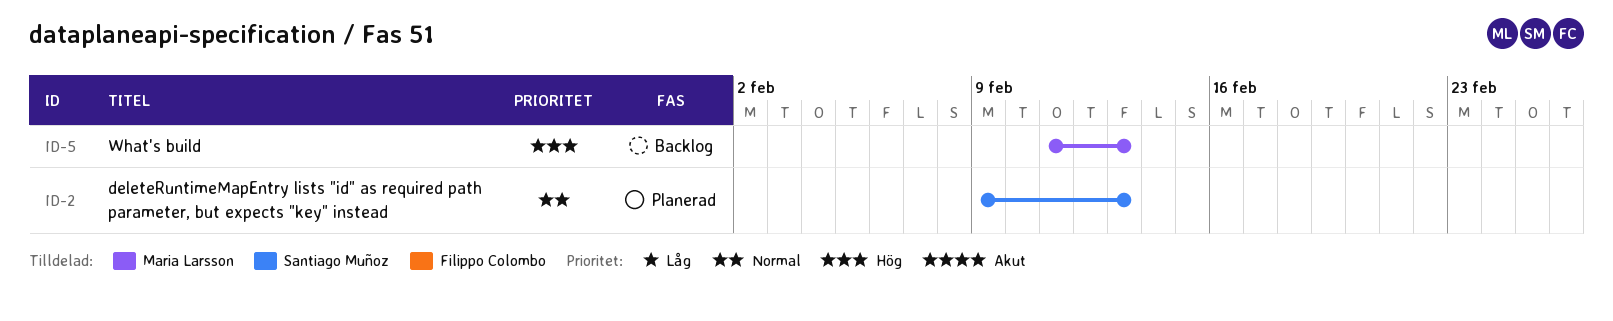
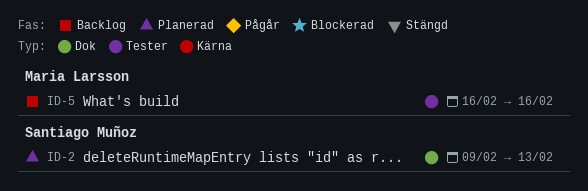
ID-5, start: Feb 11 -> Feb 16
ID-5, due: Feb 13 -> Feb 16

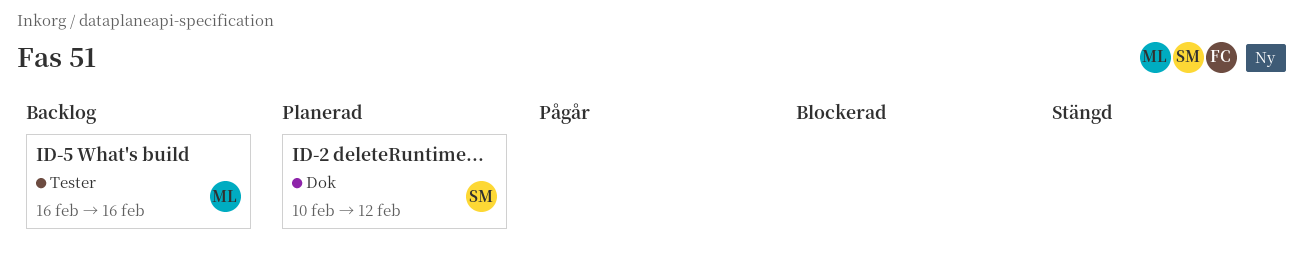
ID-2, start: Feb 9 -> Feb 10
ID-2, due: Feb 13 -> Feb 12

